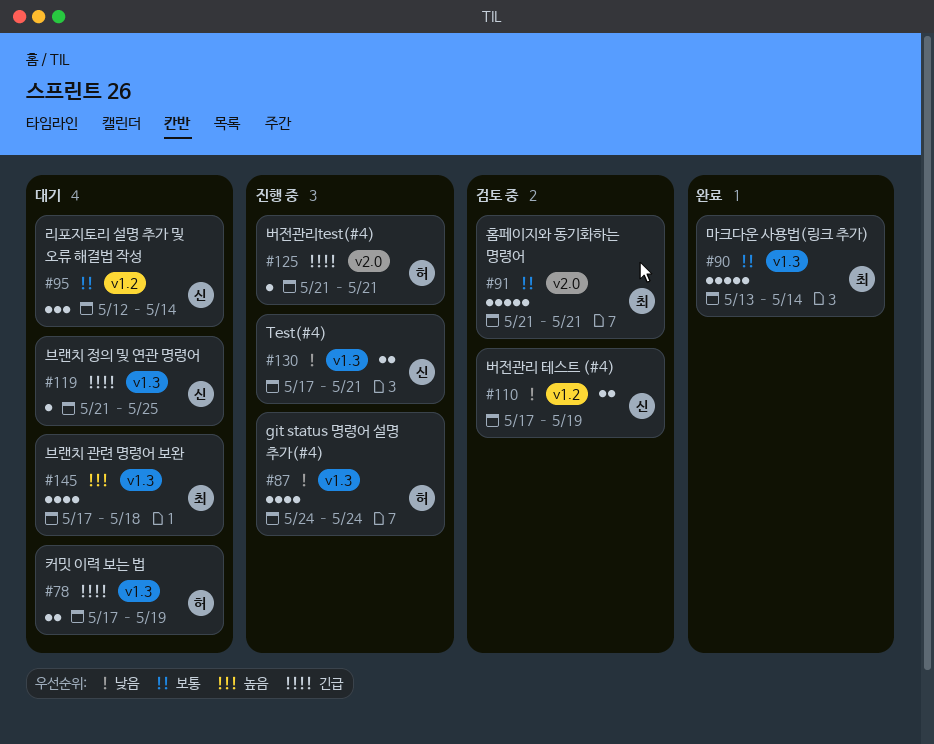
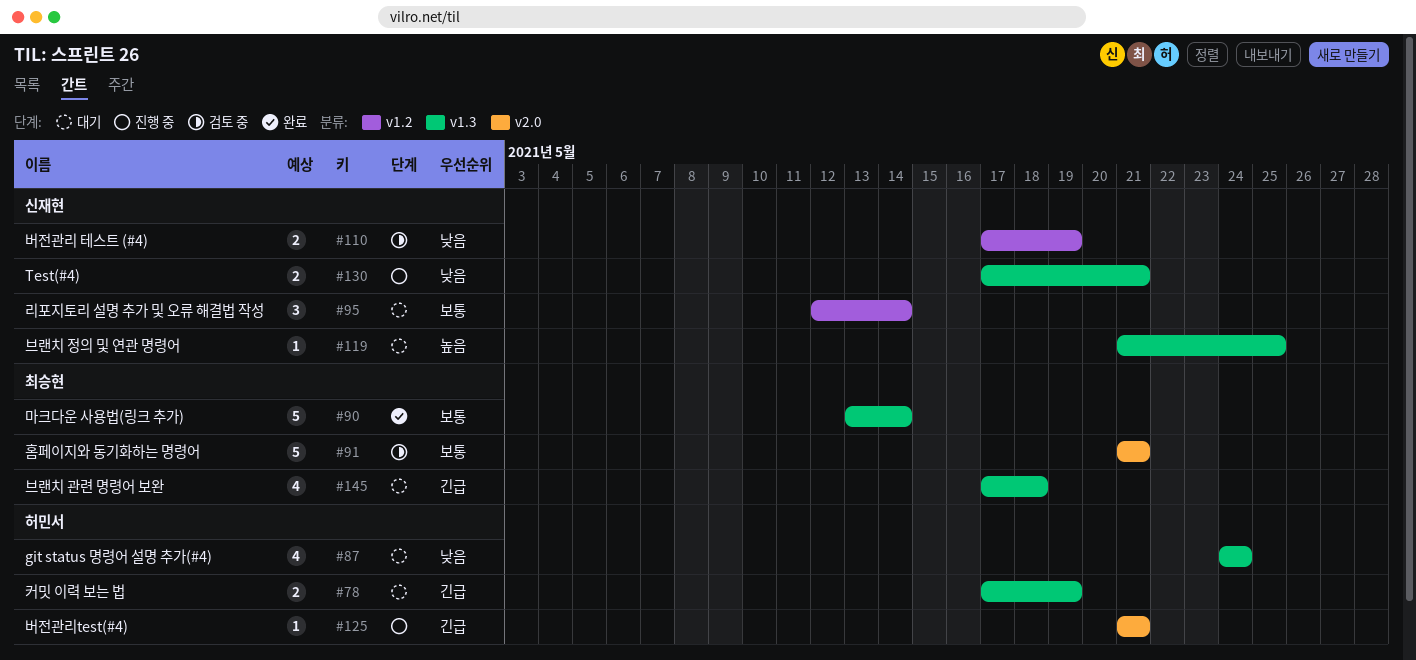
#87, status: 진행 중 -> 대기
#119, priority: 긴급 -> 높음
#145, priority: 높음 -> 긴급

